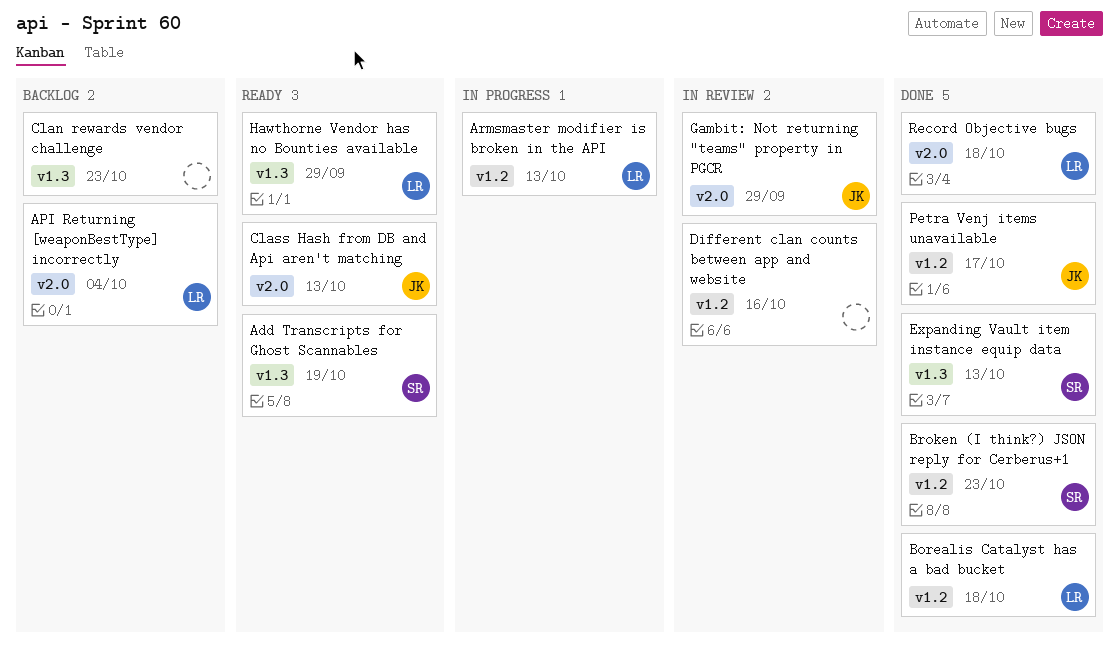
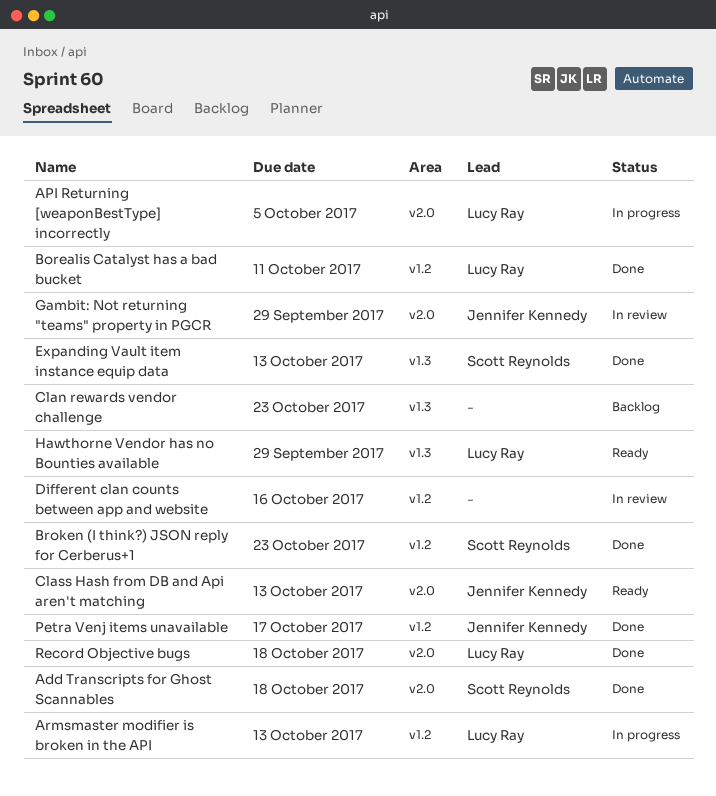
Add Transcripts for Ghost Scannables, status: Ready -> Done
Add Transcripts for Ghost Scannables, label: v1.3 -> v2.0
Add Transcripts for Ghost Scannables, due: Oct 19 -> Oct 18
API Returning [weaponBestType] incorrectly, status: Backlog -> In progress
API Returning [weaponBestType] incorrectly, due: Oct 4 -> Oct 5
Borealis Catalyst has a bad bucket, due: Oct 18 -> Oct 11

